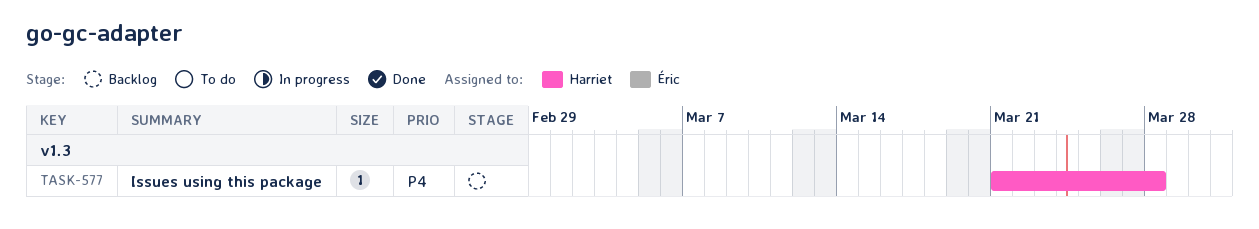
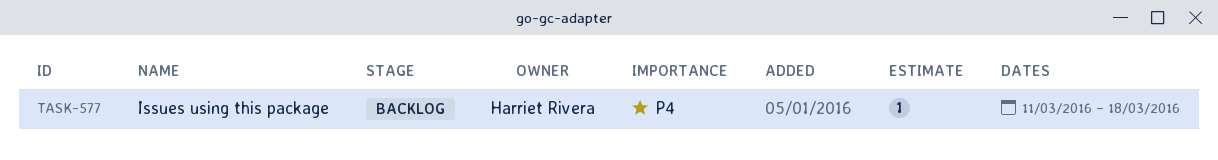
TASK-577, start: Mar 21 -> Mar 11
TASK-577, due: Mar 28 -> Mar 18

